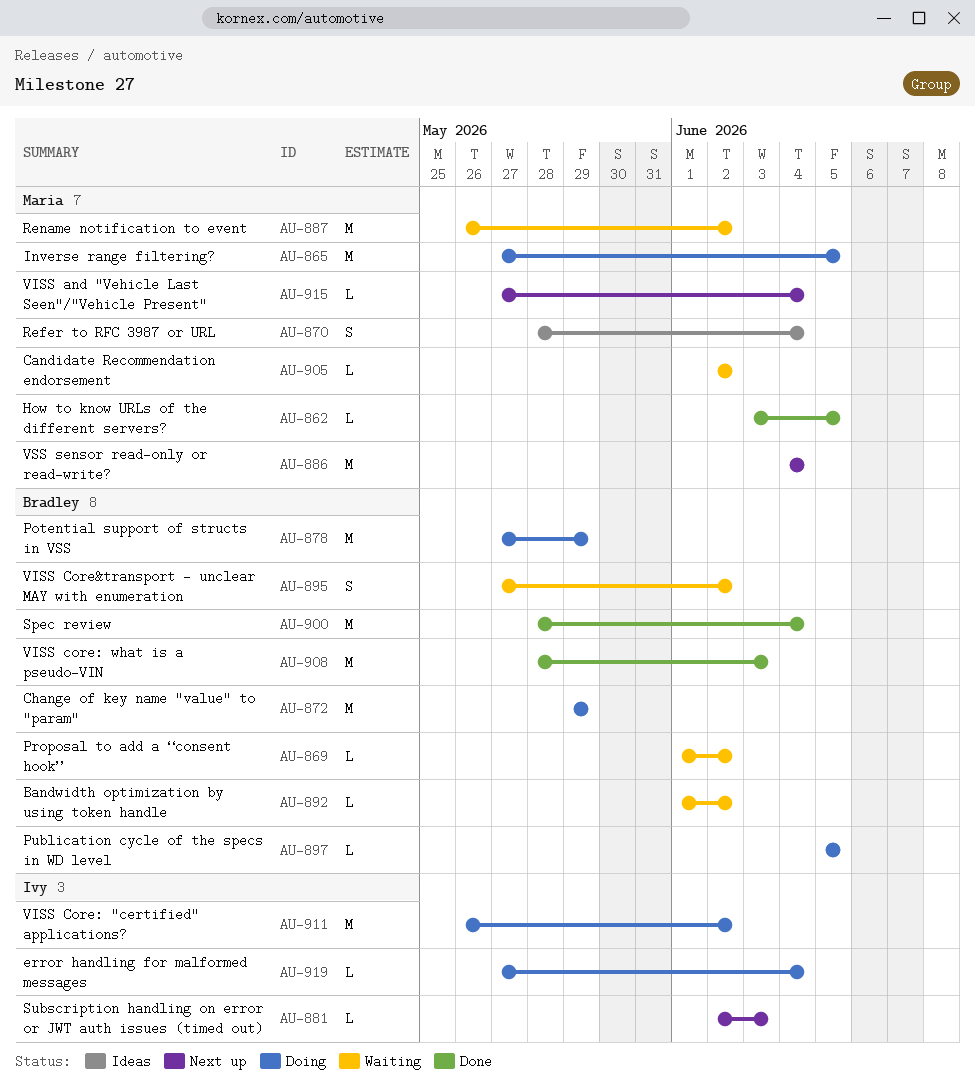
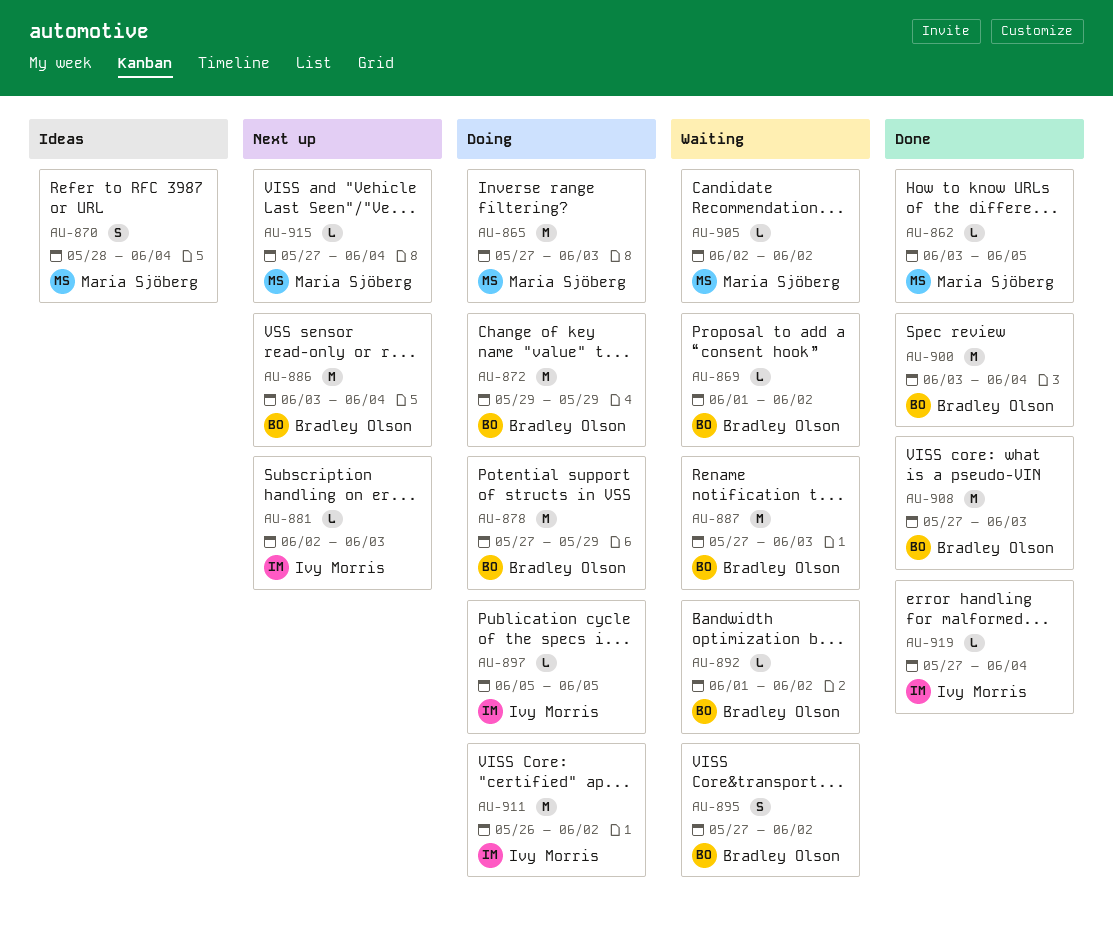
AU-865, due: Jun 5 -> Jun 3
AU-886, owner: Maria Sjöberg -> Bradley Olson
AU-886, start: Jun 4 -> Jun 3
AU-887, owner: Maria Sjöberg -> Bradley Olson
AU-887, start: May 26 -> May 27
AU-887, due: Jun 2 -> Jun 3
AU-897, owner: Bradley Olson -> Ivy Morris
AU-900, start: May 28 -> Jun 3
AU-908, start: May 28 -> May 27
AU-919, status: Doing -> Done

